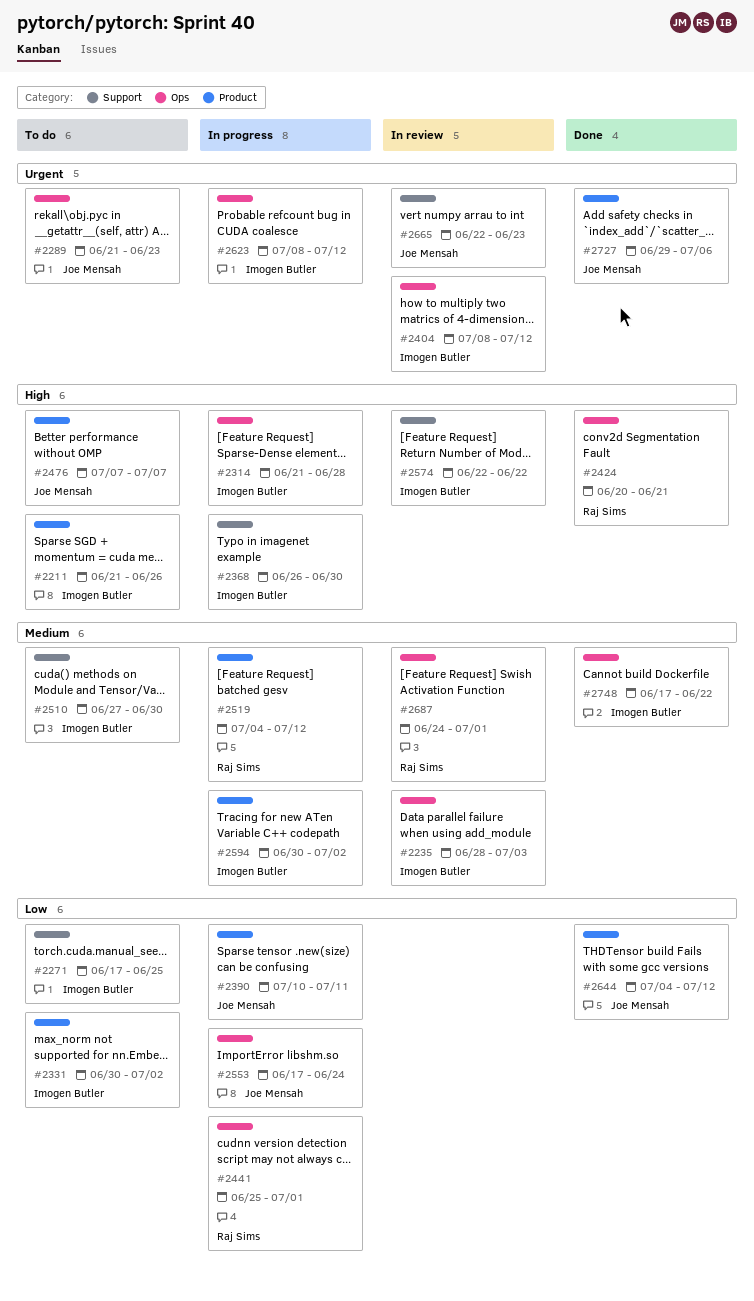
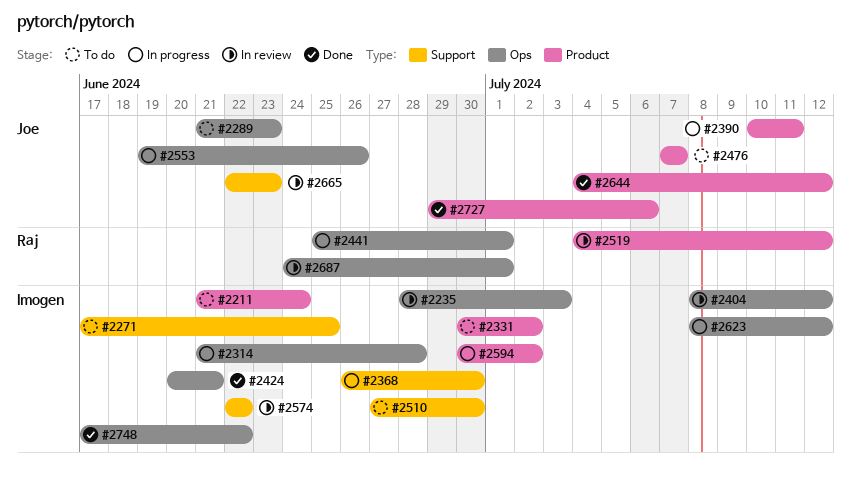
#2211, due: Jun 26 -> Jun 24
#2424, owner: Raj Sims -> Imogen Butler
#2519, status: In progress -> In review
#2553, start: Jun 17 -> Jun 19
#2553, due: Jun 24 -> Jun 26

